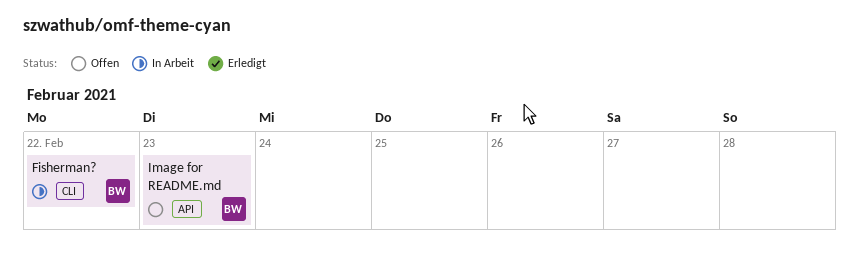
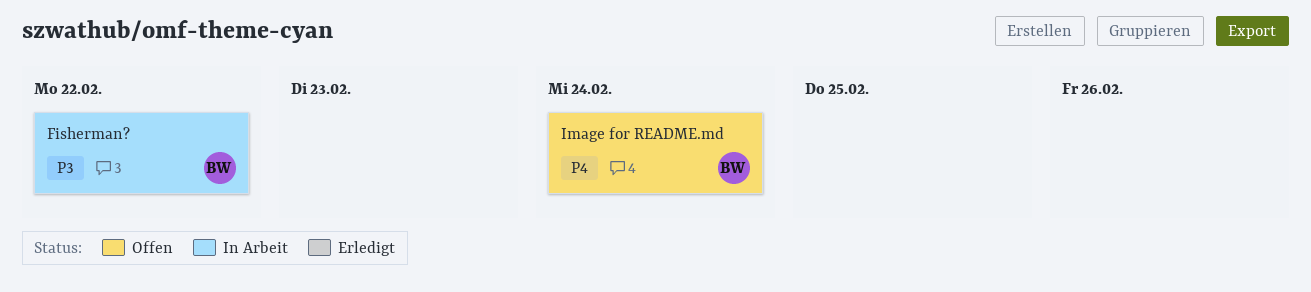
Image for README.md, due: Feb 23 -> Feb 24

